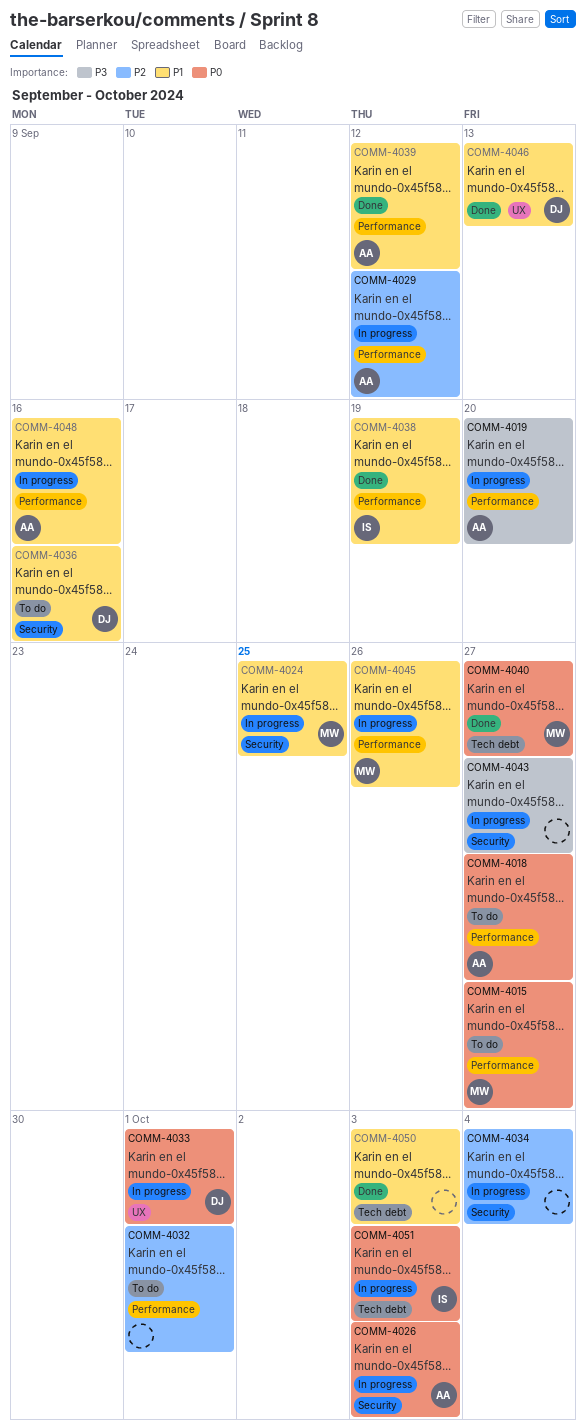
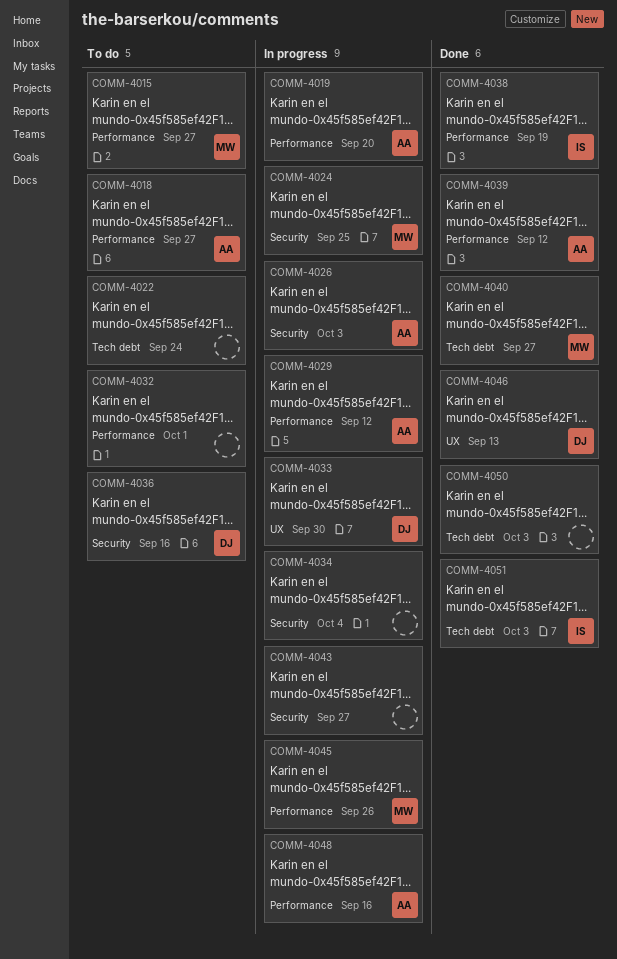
COMM-4022: none -> present
COMM-4033, due: Oct 1 -> Sep 30
COMM-4051, status: In progress -> Done

